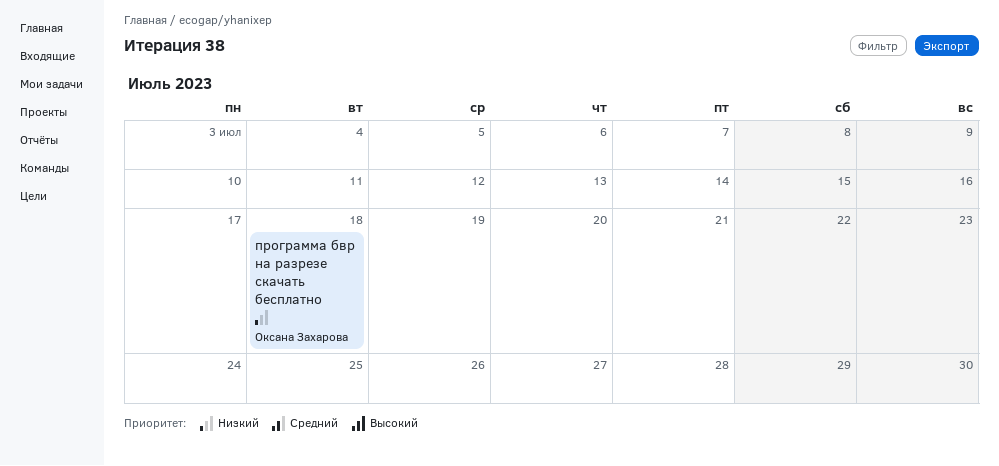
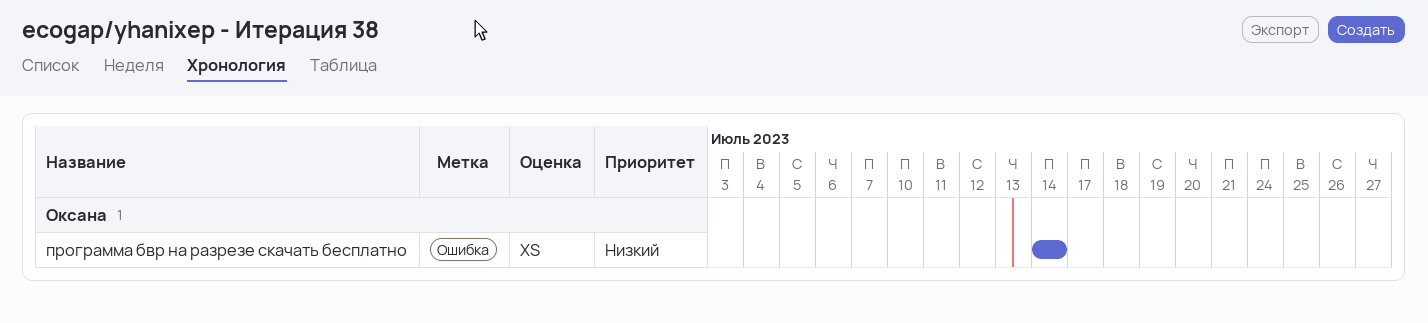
программа бвр на разрезе скачать бесплатно, due: Jul 18 -> Jul 14

